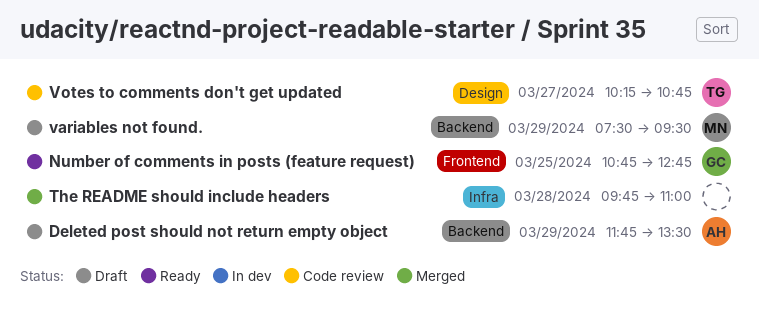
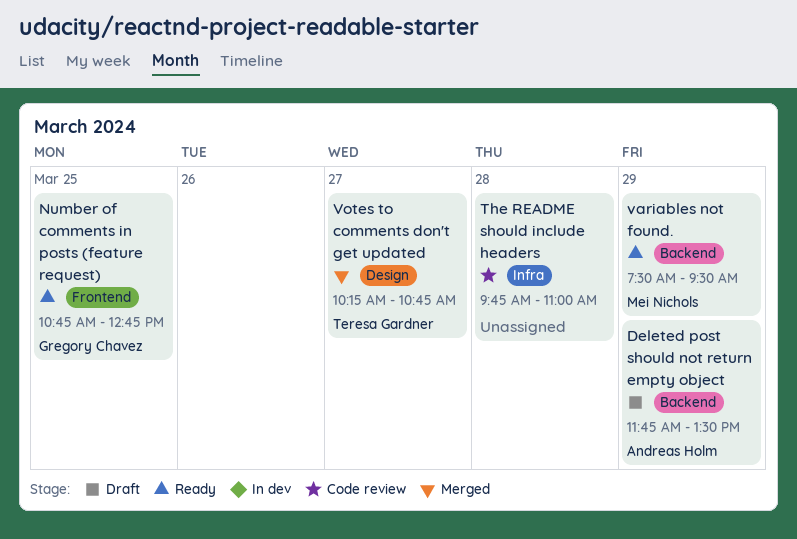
The README should include headers, status: Merged -> Code review
variables not found., status: Draft -> Ready
Votes to comments don't get updated, status: Code review -> Merged

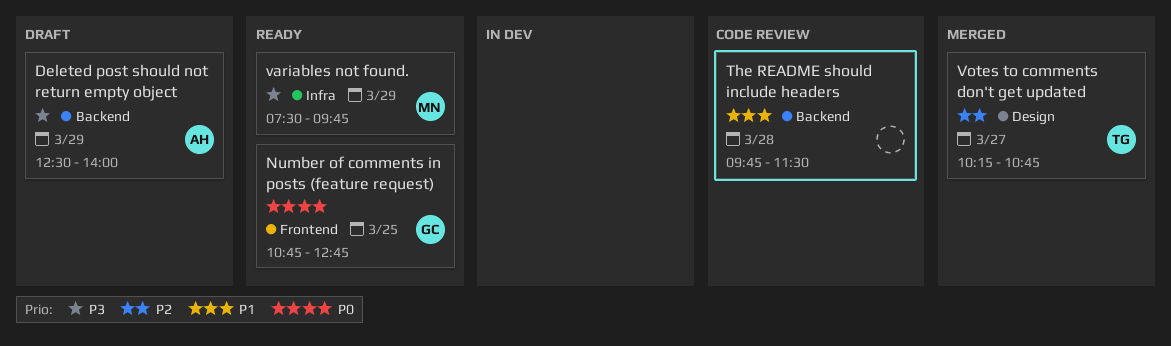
Deleted post should not return empty object, begins: 11:45 -> 12:30
Deleted post should not return empty object, ends: 13:30 -> 14:00
The README should include headers, label: Infra -> Backend
The README should include headers, ends: 11:00 -> 11:30
variables not found., label: Backend -> Infra
variables not found., ends: 09:30 -> 09:45

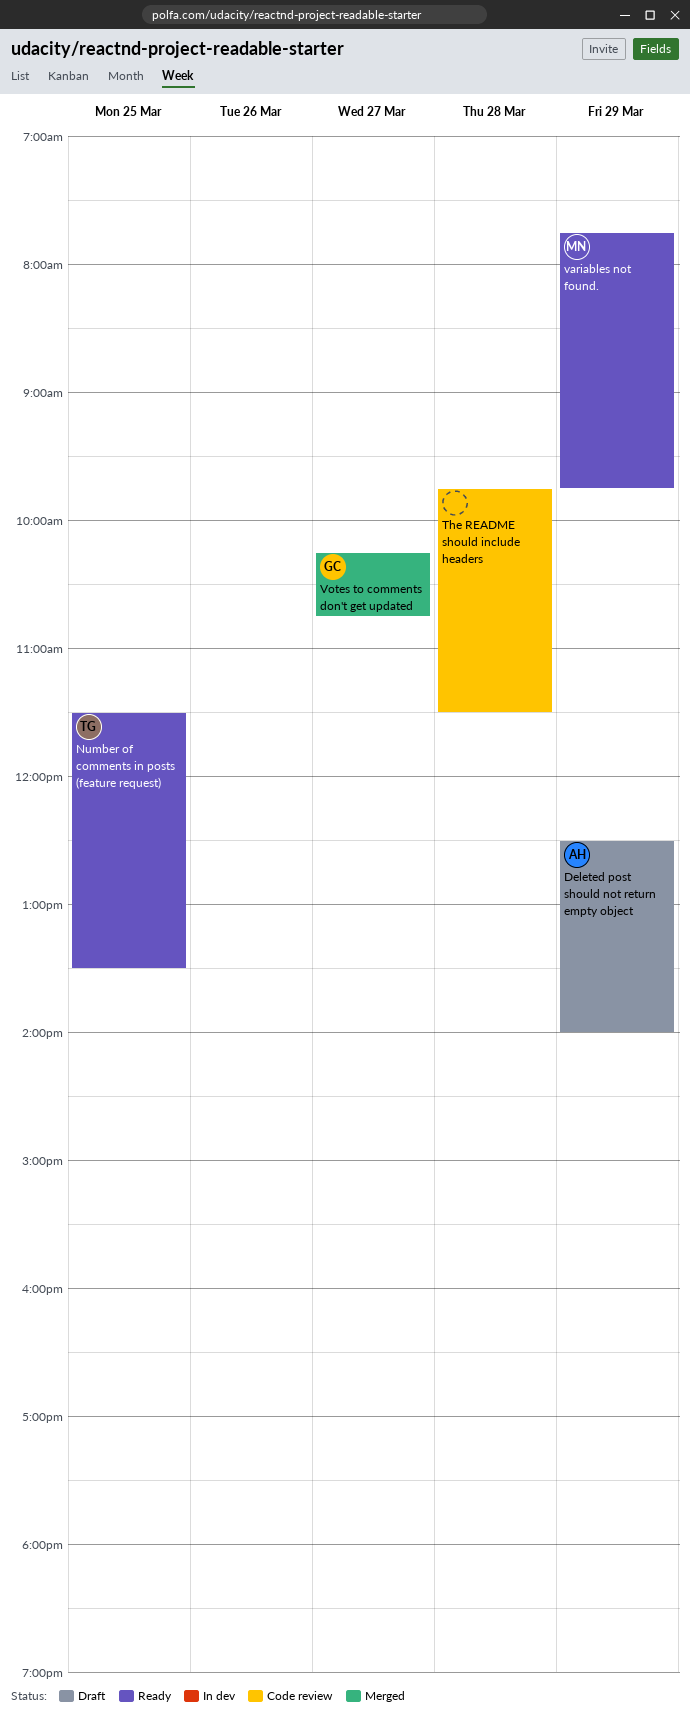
Number of comments in posts (feature request), owner: GC -> TG
Number of comments in posts (feature request), begins: 10:45 -> 11:30
Number of comments in posts (feature request), ends: 12:45 -> 13:30
variables not found., begins: 07:30 -> 07:45
Votes to comments don't get updated, owner: TG -> GC

